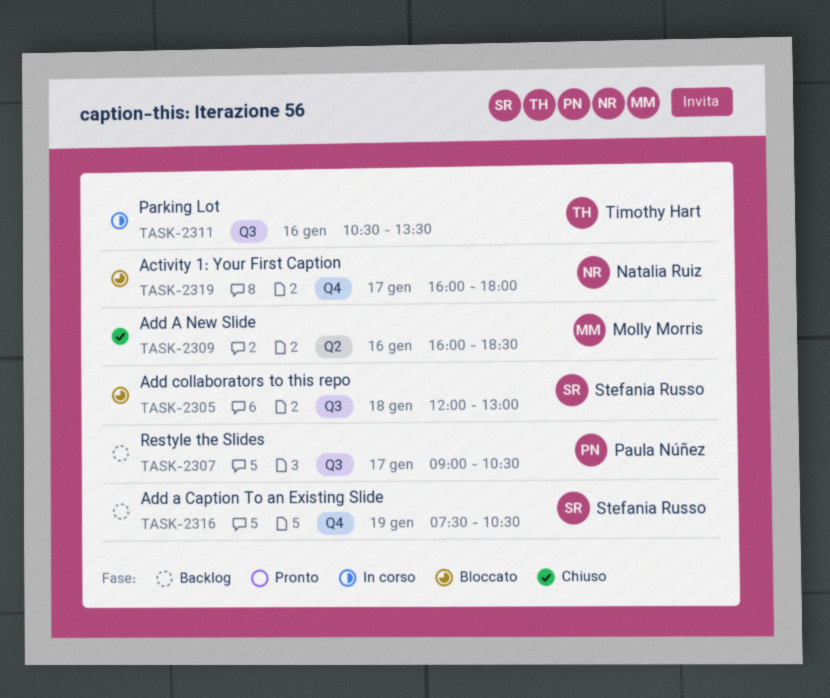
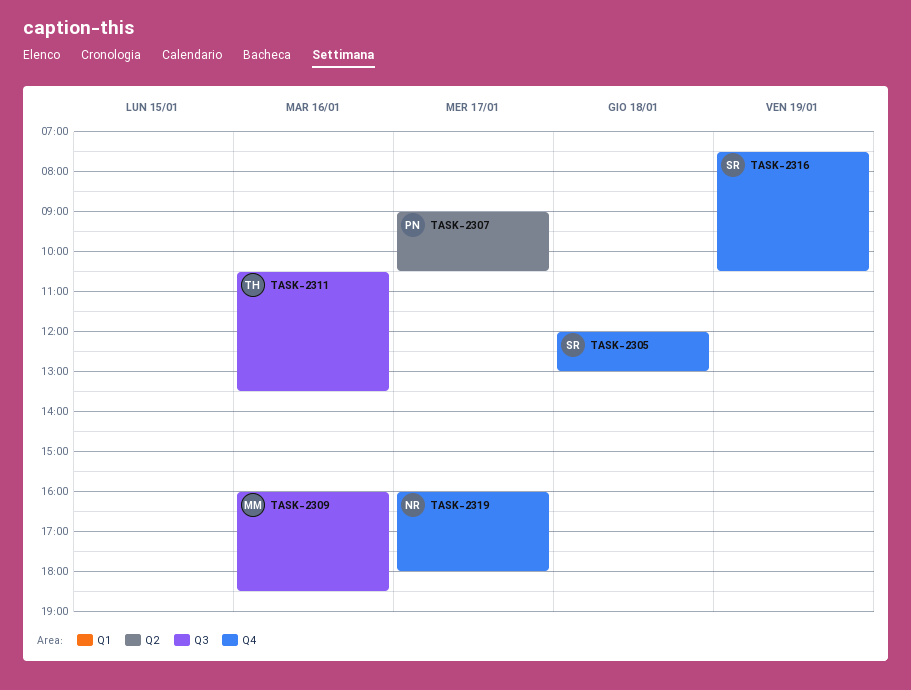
TASK-2305, label: Q3 -> Q4
TASK-2307, label: Q3 -> Q2
TASK-2309, label: Q2 -> Q3

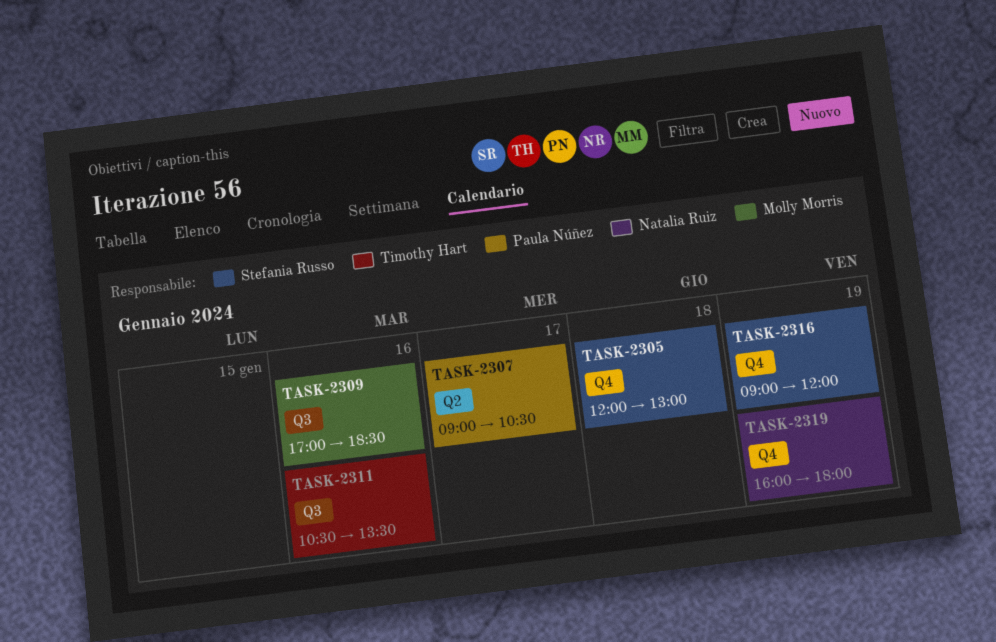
TASK-2309, begins: 16:00 -> 17:00
TASK-2316, begins: 07:30 -> 09:00
TASK-2316, ends: 10:30 -> 12:00
TASK-2319, day: Jan 17 -> Jan 19

